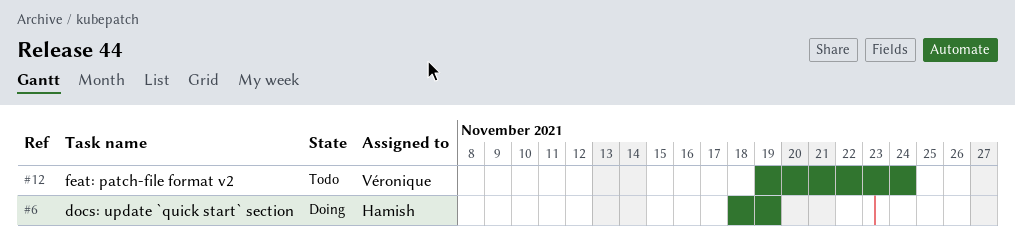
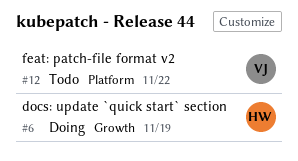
#12, due: Nov 24 -> Nov 22

